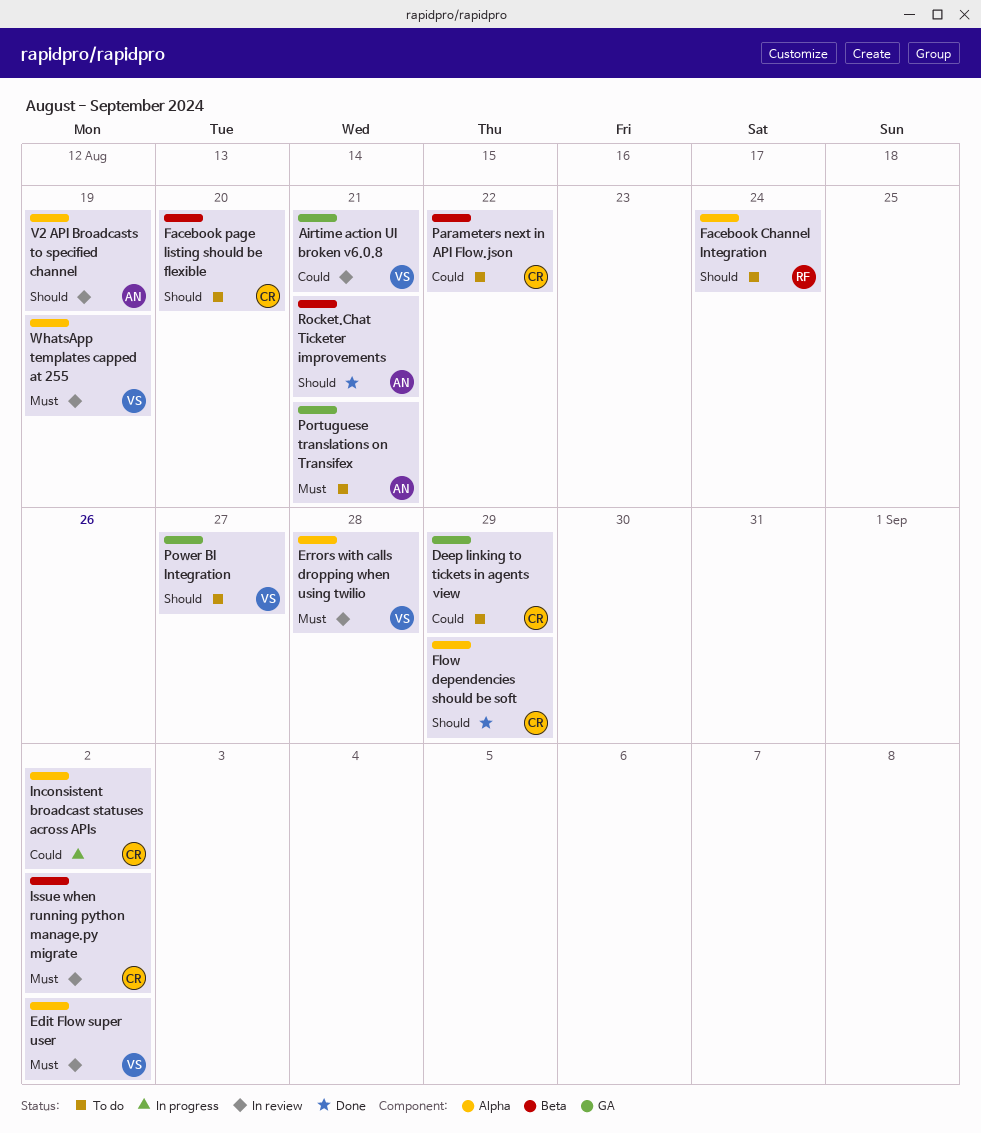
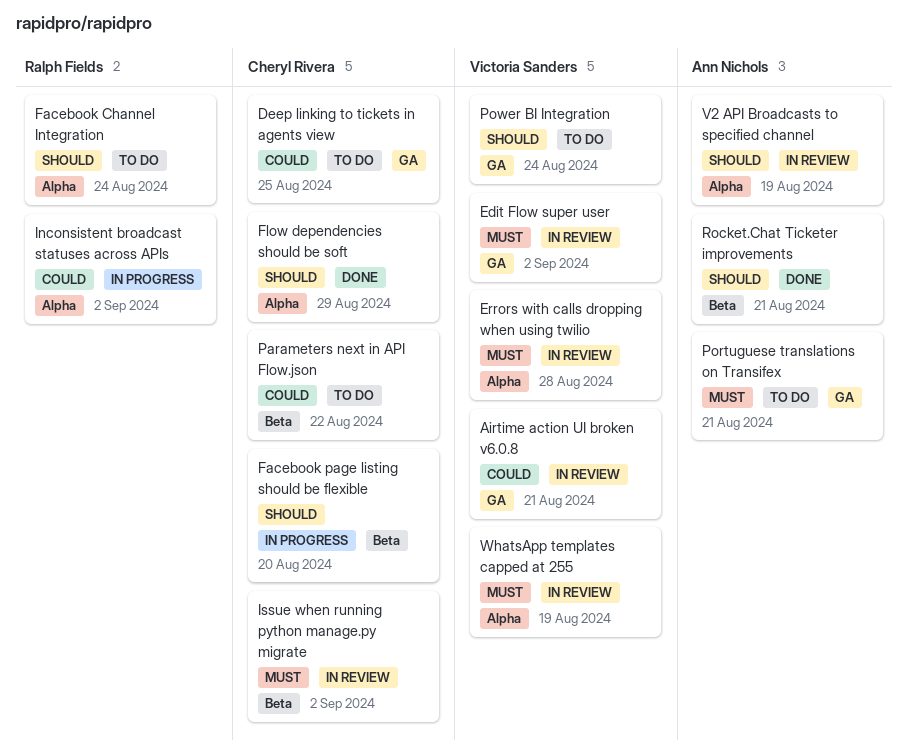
Deep linking to tickets in agents view, due: Aug 29 -> Aug 25
Edit Flow super user, label: Alpha -> GA
Facebook page listing should be flexible, status: To do -> In progress
Inconsistent broadcast statuses across APIs, owner: Cheryl Rivera -> Ralph Fields
Power BI Integration, due: Aug 27 -> Aug 24

